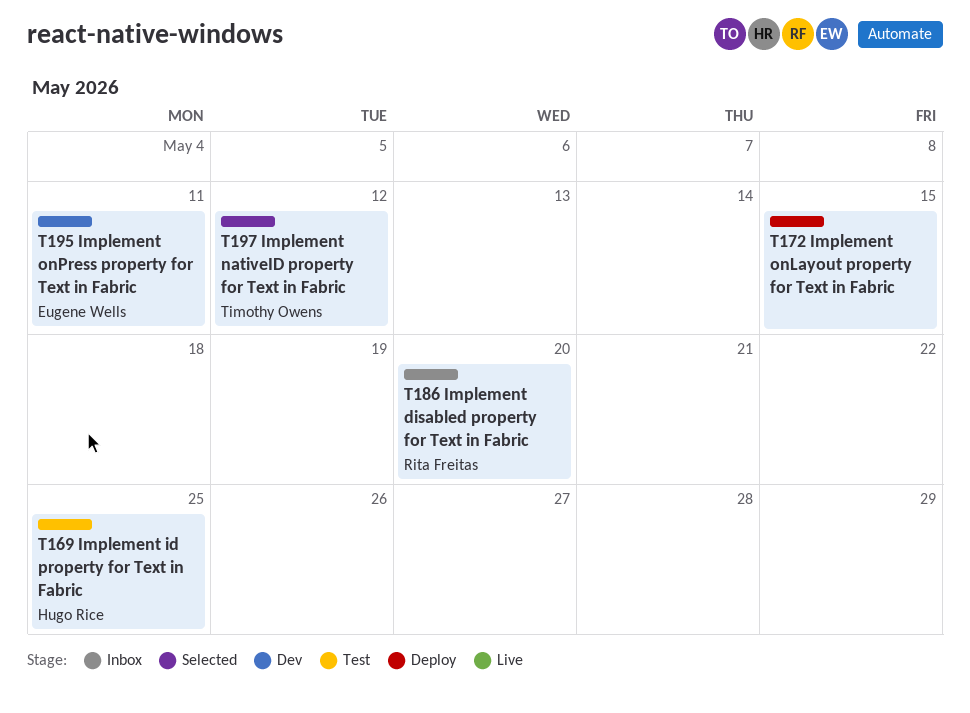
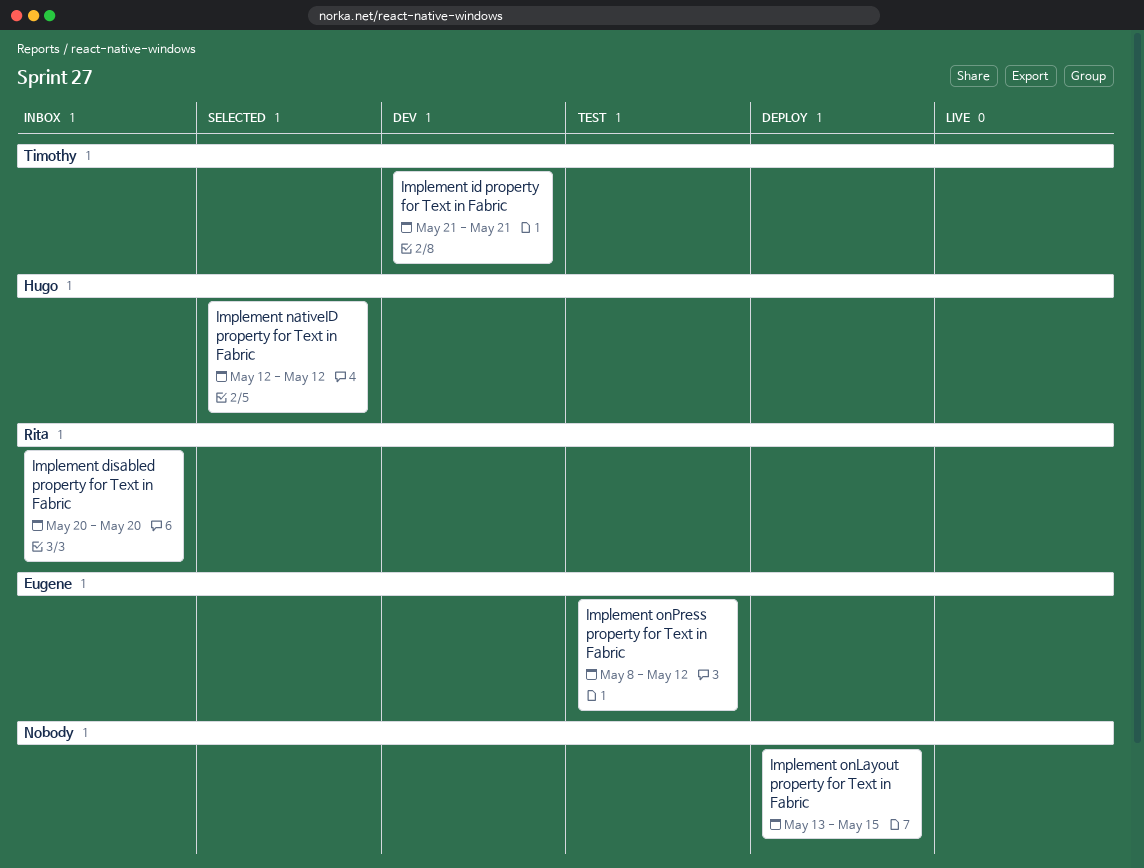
Implement id property for Text in Fabric, status: Test -> Dev
Implement id property for Text in Fabric, owner: Hugo Rice -> Timothy Owens
Implement id property for Text in Fabric, due: May 25 -> May 21
Implement nativeID property for Text in Fabric, owner: Timothy Owens -> Hugo Rice
Implement onPress property for Text in Fabric, status: Dev -> Test
Implement onPress property for Text in Fabric, due: May 11 -> May 12

